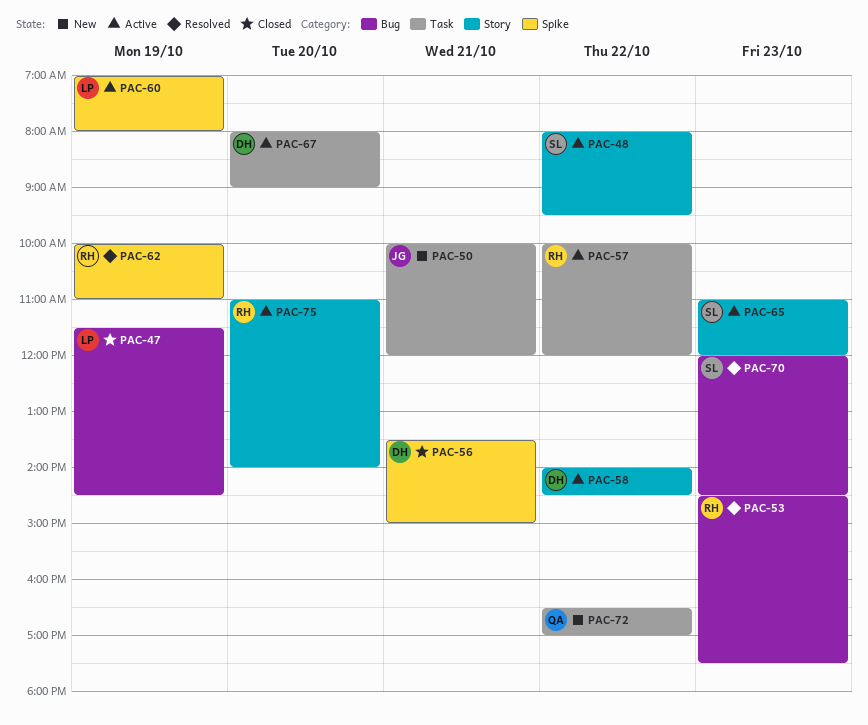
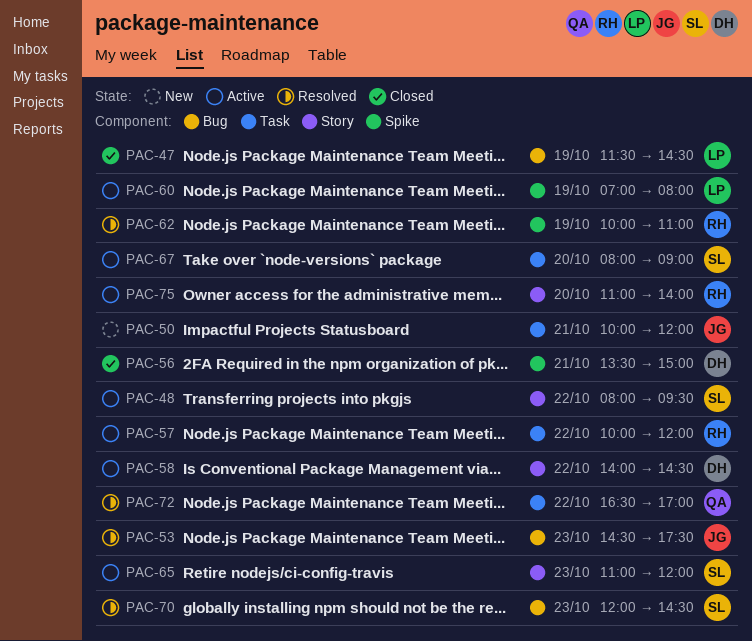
PAC-53, owner: RH -> JG
PAC-67, owner: DH -> SL
PAC-72, status: New -> Resolved

